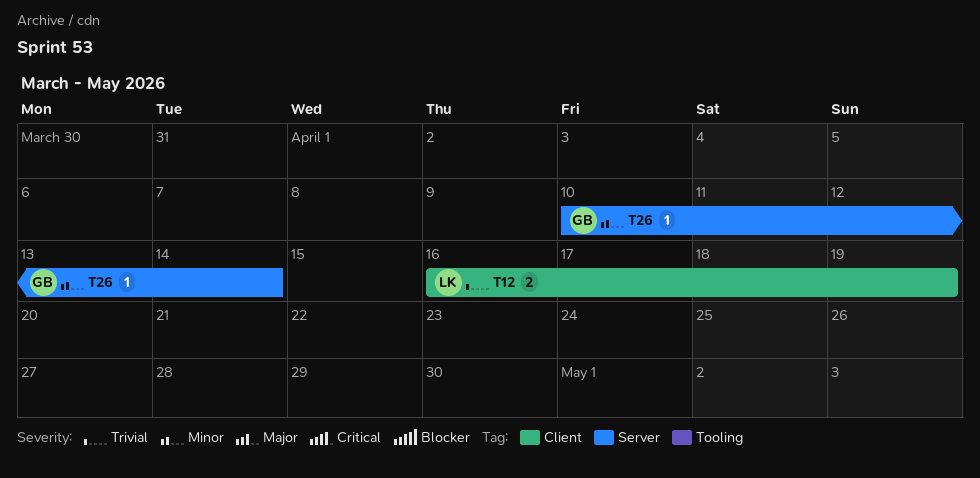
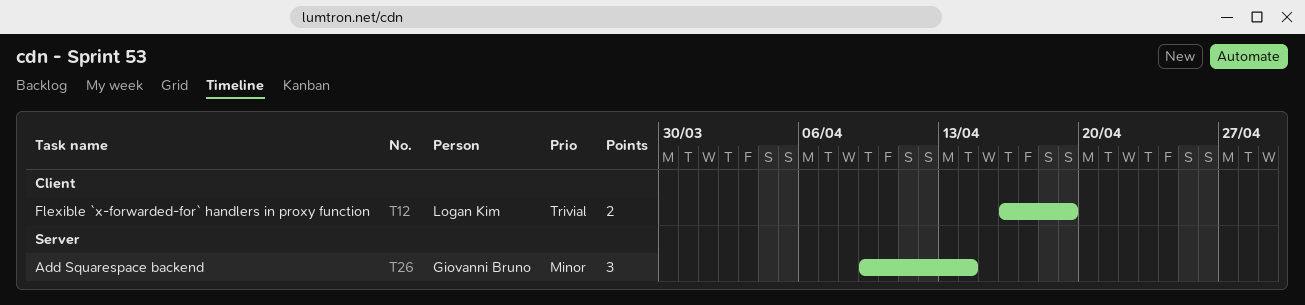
T26, estimate: 1 -> 3
T26, start: Apr 10 -> Apr 9

